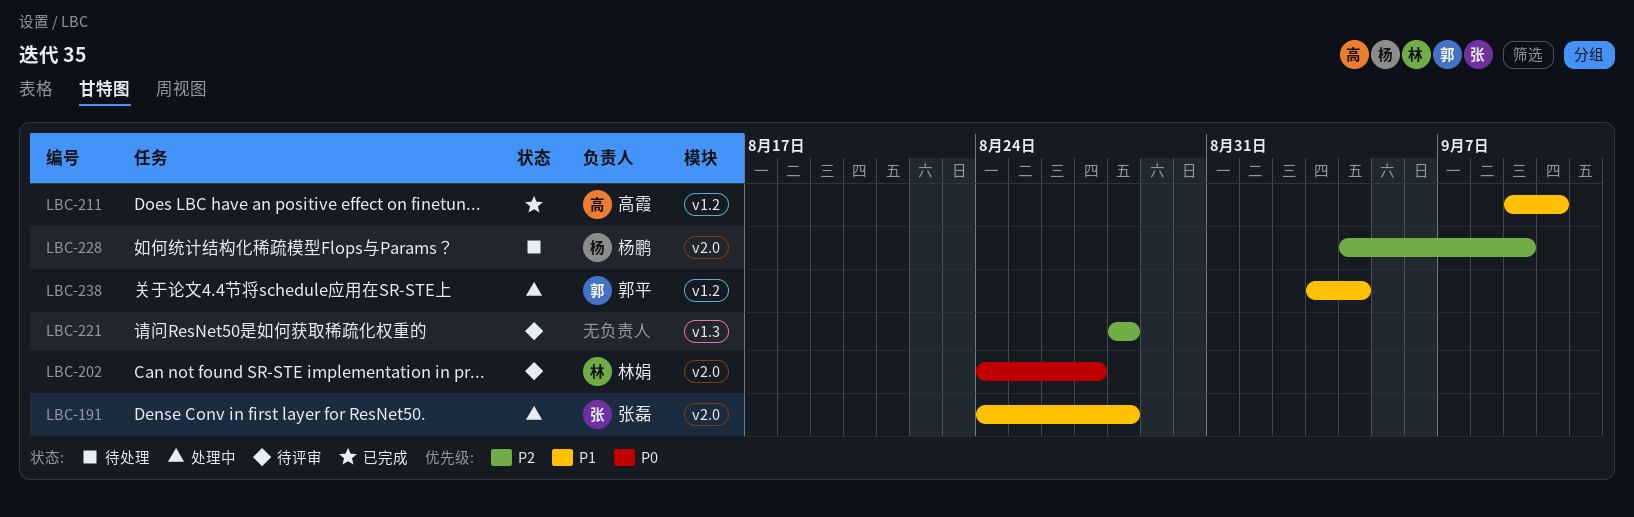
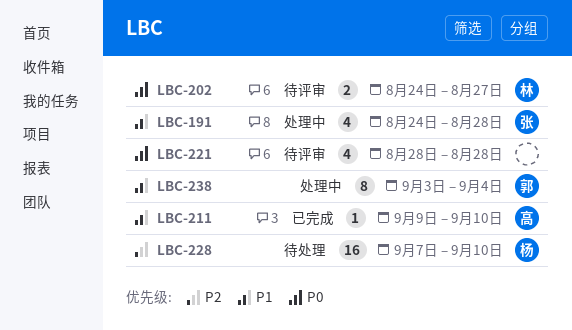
LBC-221, priority: P2 -> P0
LBC-228, start: Sep 4 -> Sep 7
LBC-228, due: Sep 9 -> Sep 10

